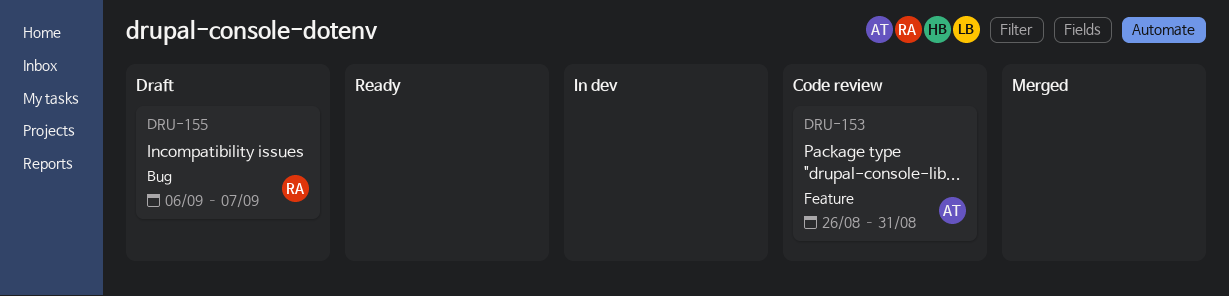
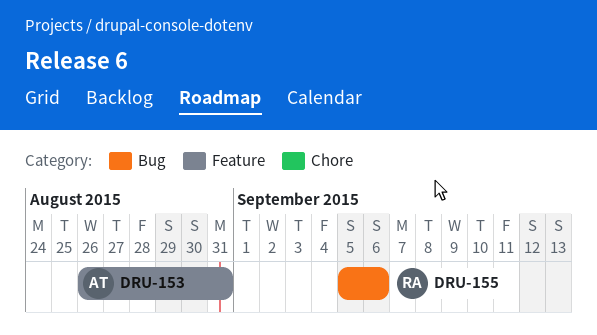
DRU-155, start: Sep 6 -> Sep 5
DRU-155, due: Sep 7 -> Sep 6

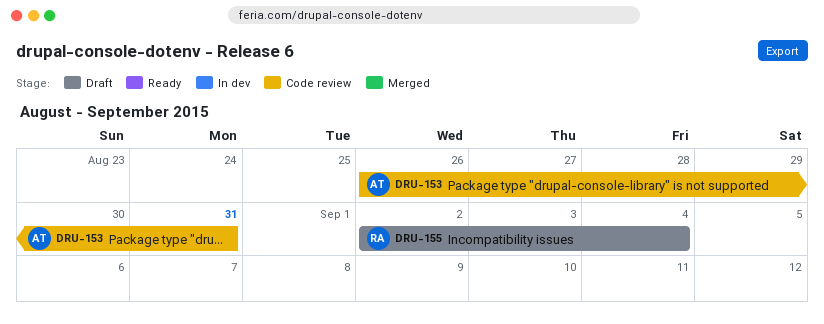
DRU-155, start: Sep 5 -> Sep 2
DRU-155, due: Sep 6 -> Sep 4

